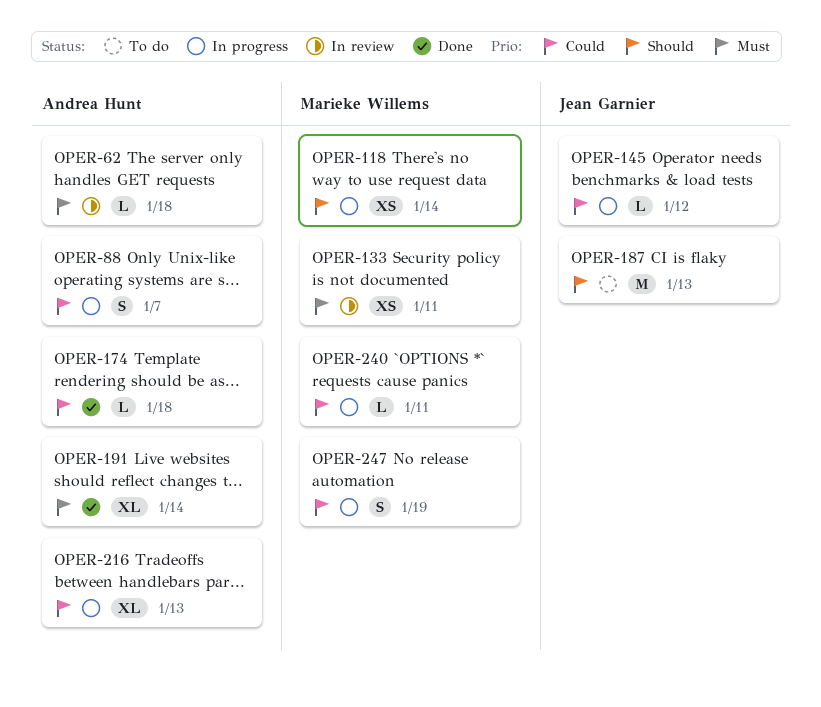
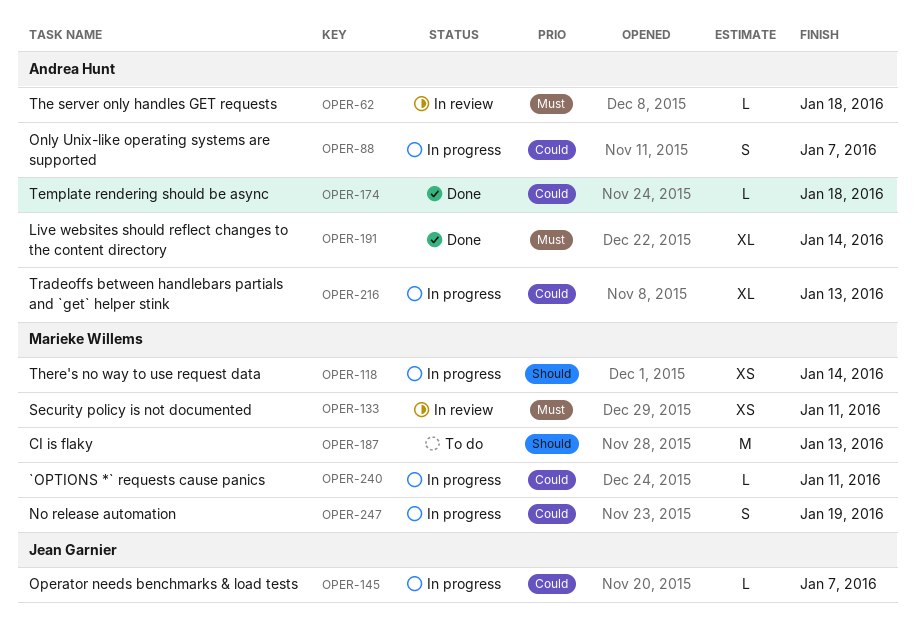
OPER-145, due: Jan 12 -> Jan 7
OPER-187, owner: Jean Garnier -> Marieke Willems

